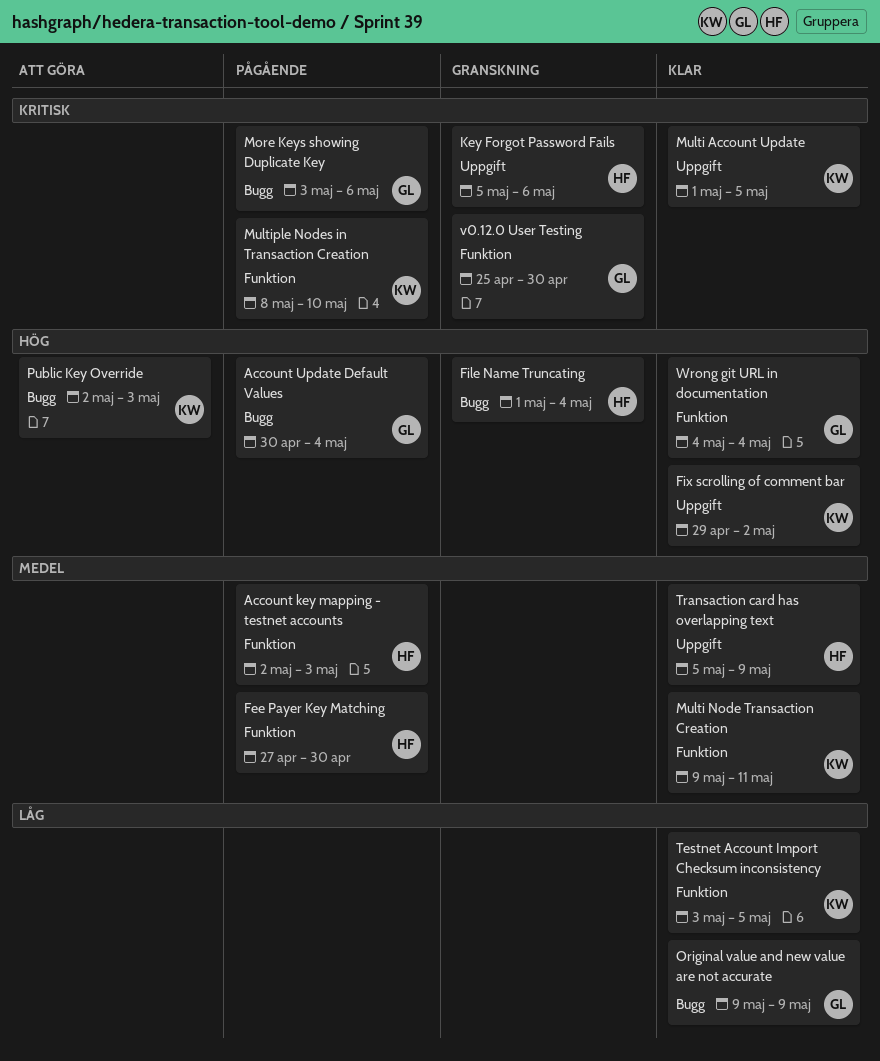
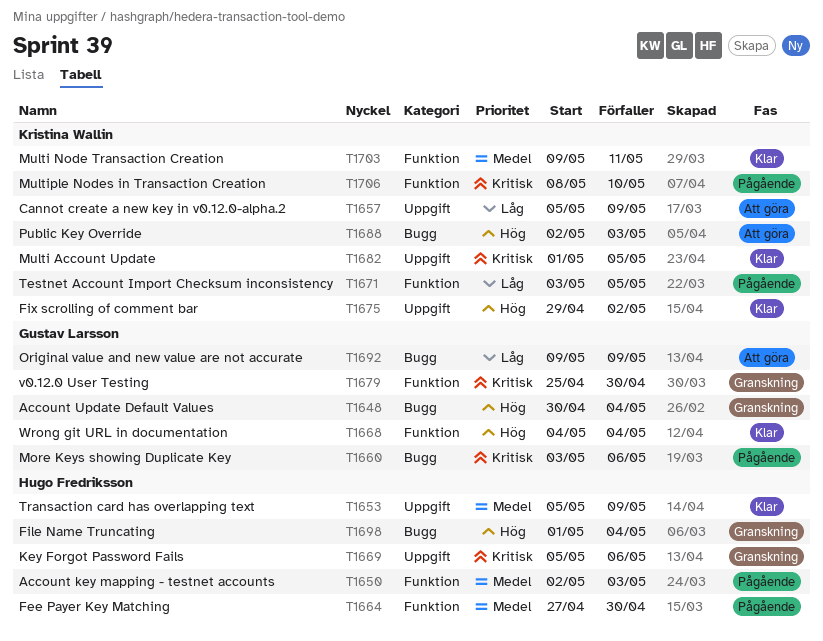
Account Update Default Values, status: Pågående -> Granskning
Cannot create a new key in v0.12.0-alpha.2: none -> present
Original value and new value are not accurate, status: Klar -> Att göra
Testnet Account Import Checksum inconsistency, status: Klar -> Pågående

